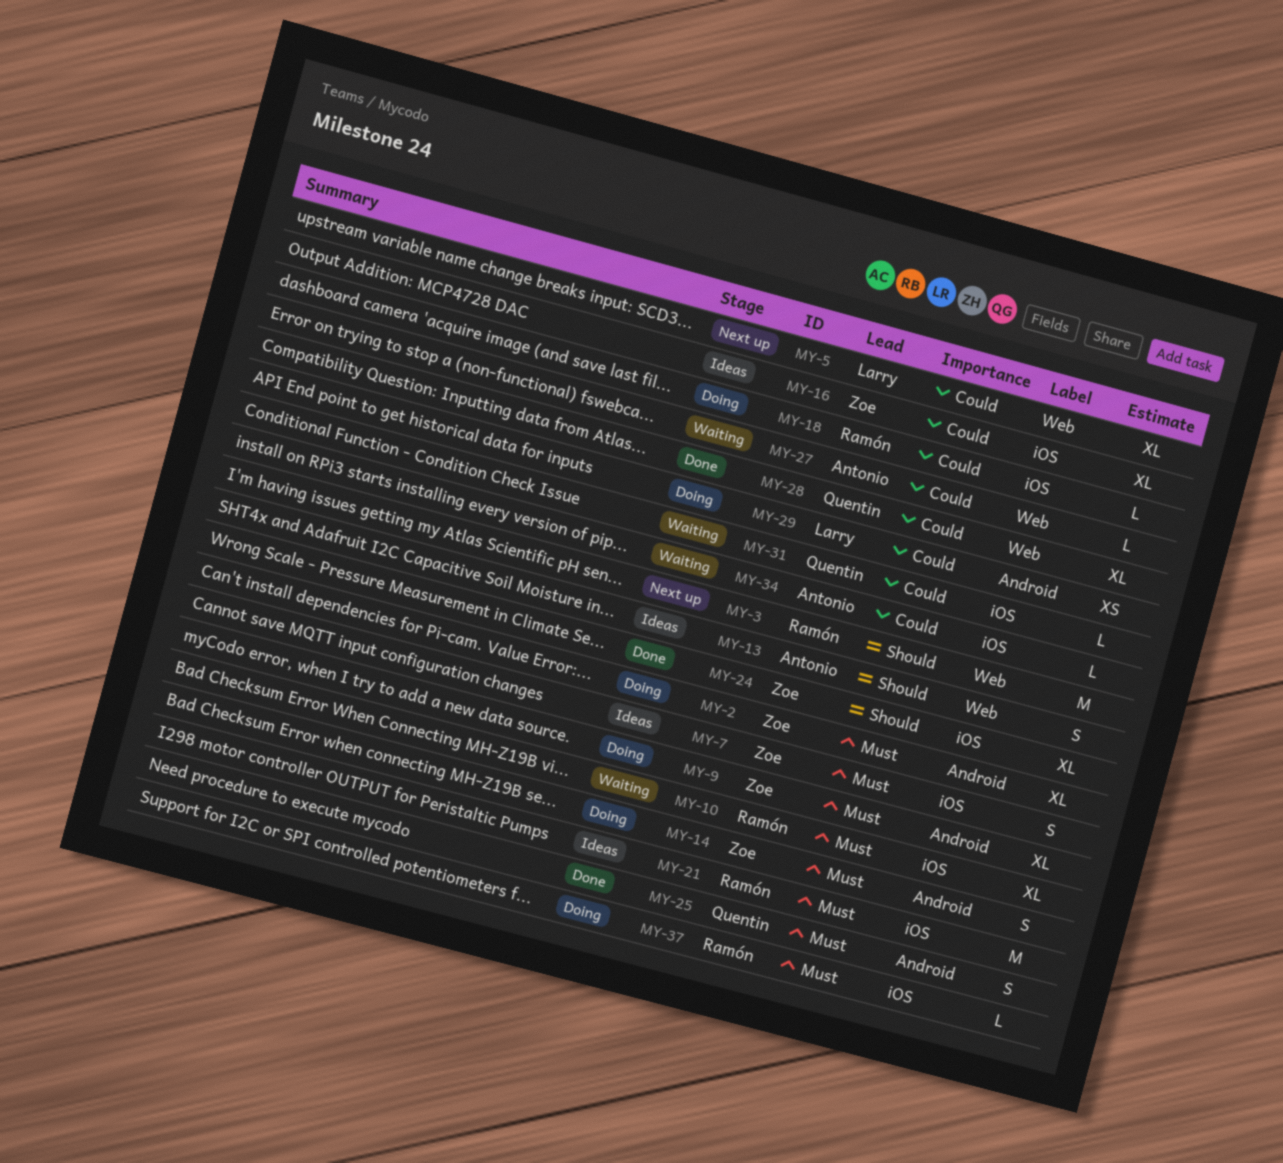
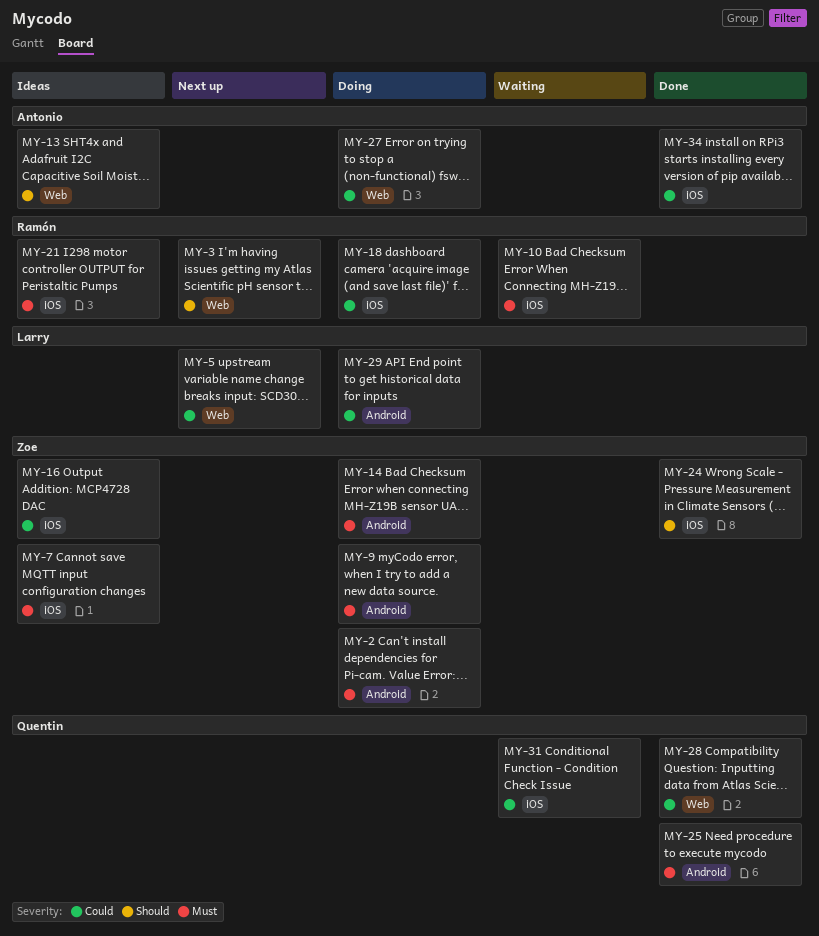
MY-27, status: Waiting -> Doing
MY-34, status: Waiting -> Done
MY-37: present -> none

